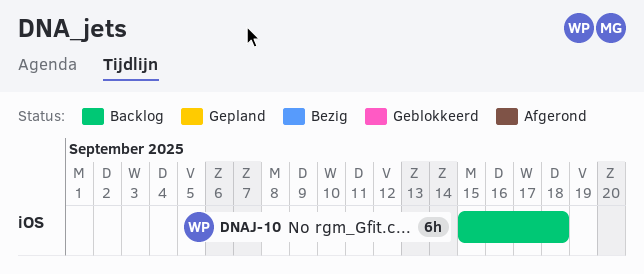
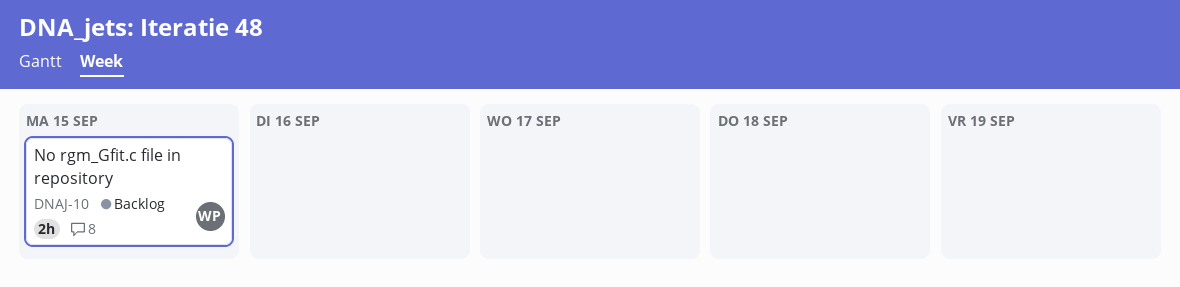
DNAJ-10, estimate: 6h -> 2h
DNAJ-10, due: Sep 18 -> Sep 15

